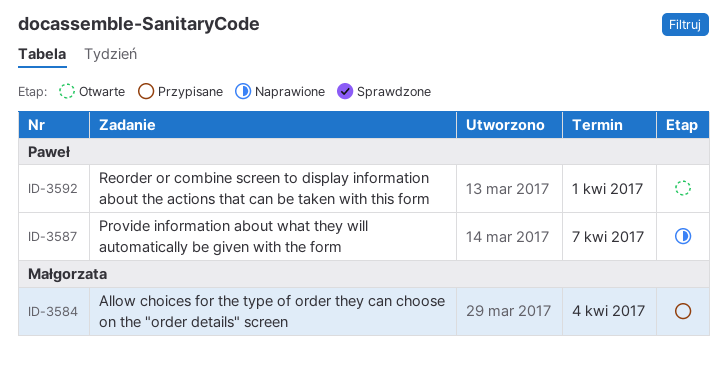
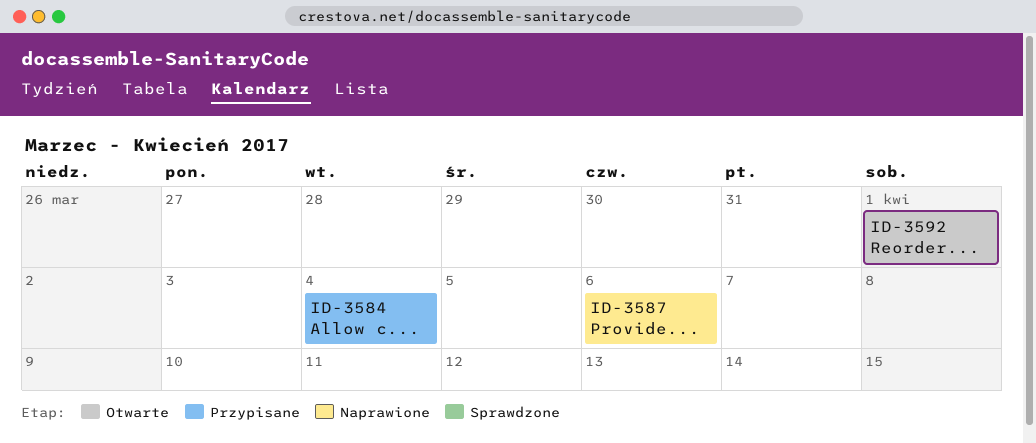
ID-3587, due: Apr 7 -> Apr 6

